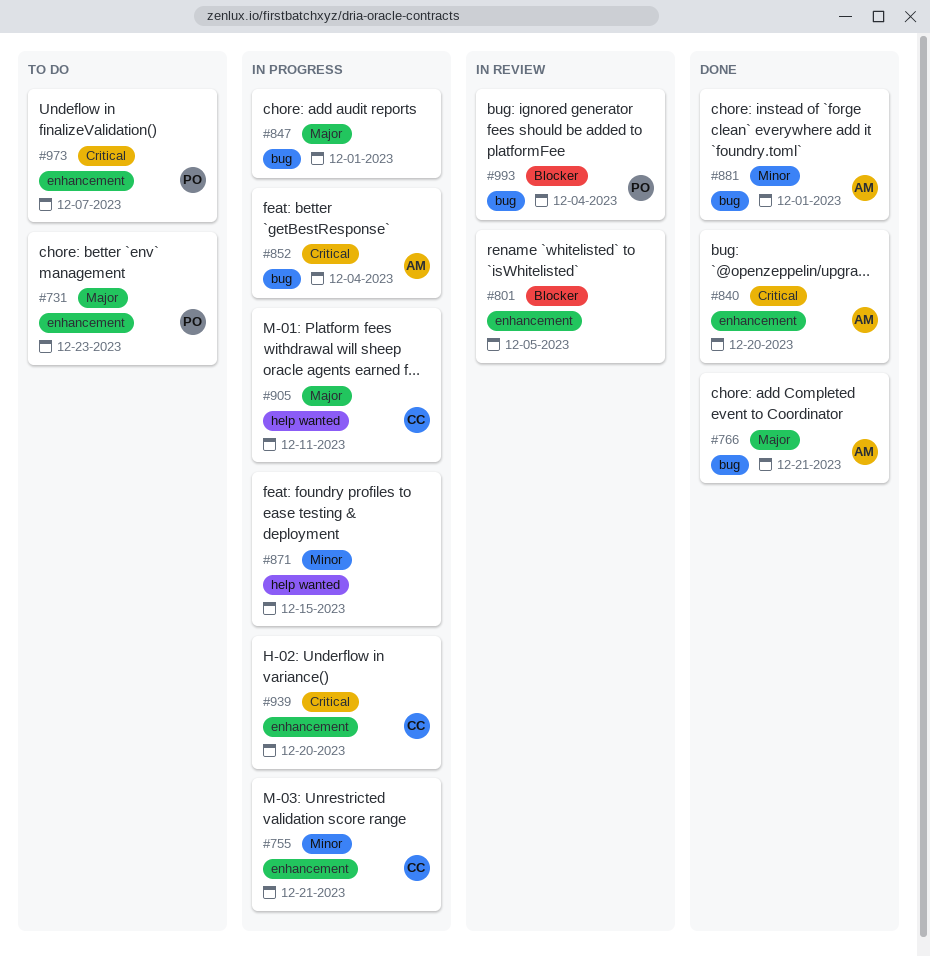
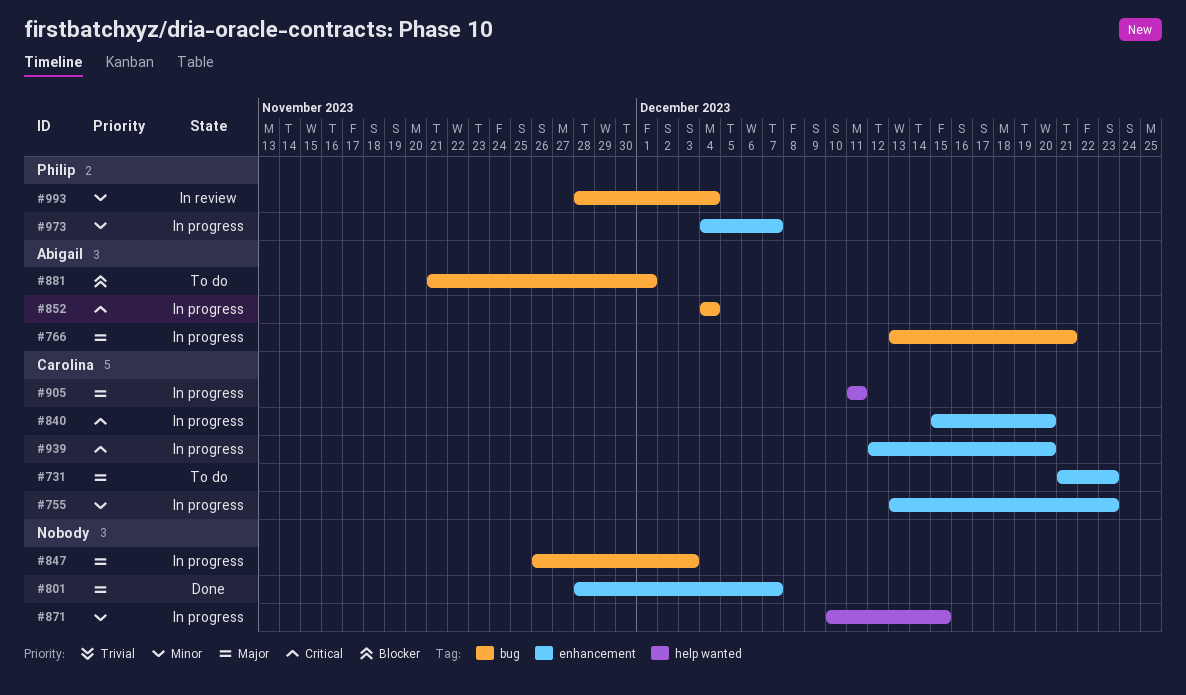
#731, owner: Philip -> Carolina
#755, due: Dec 21 -> Dec 23
#766, status: Done -> In progress
#801, status: In review -> Done
#801, priority: Blocker -> Major
#801, due: Dec 5 -> Dec 7
#840, status: Done -> In progress
#840, owner: Abigail -> Carolina
#847, due: Dec 1 -> Dec 3
#881, status: Done -> To do
#881, priority: Minor -> Blocker
#973, status: To do -> In progress
#973, priority: Critical -> Minor
#993, priority: Blocker -> Minor

